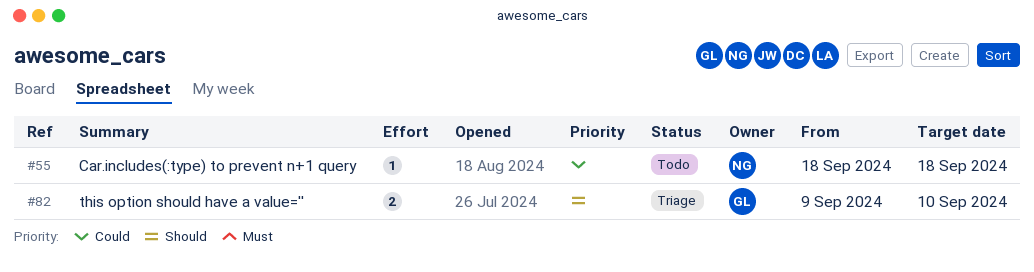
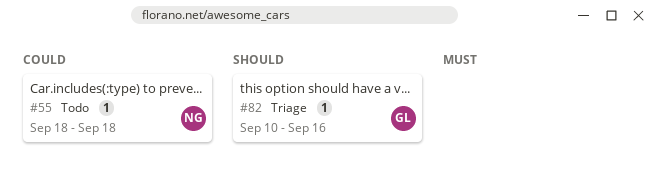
#82, estimate: 2 -> 1
#82, start: Sep 9 -> Sep 10
#82, due: Sep 10 -> Sep 16

